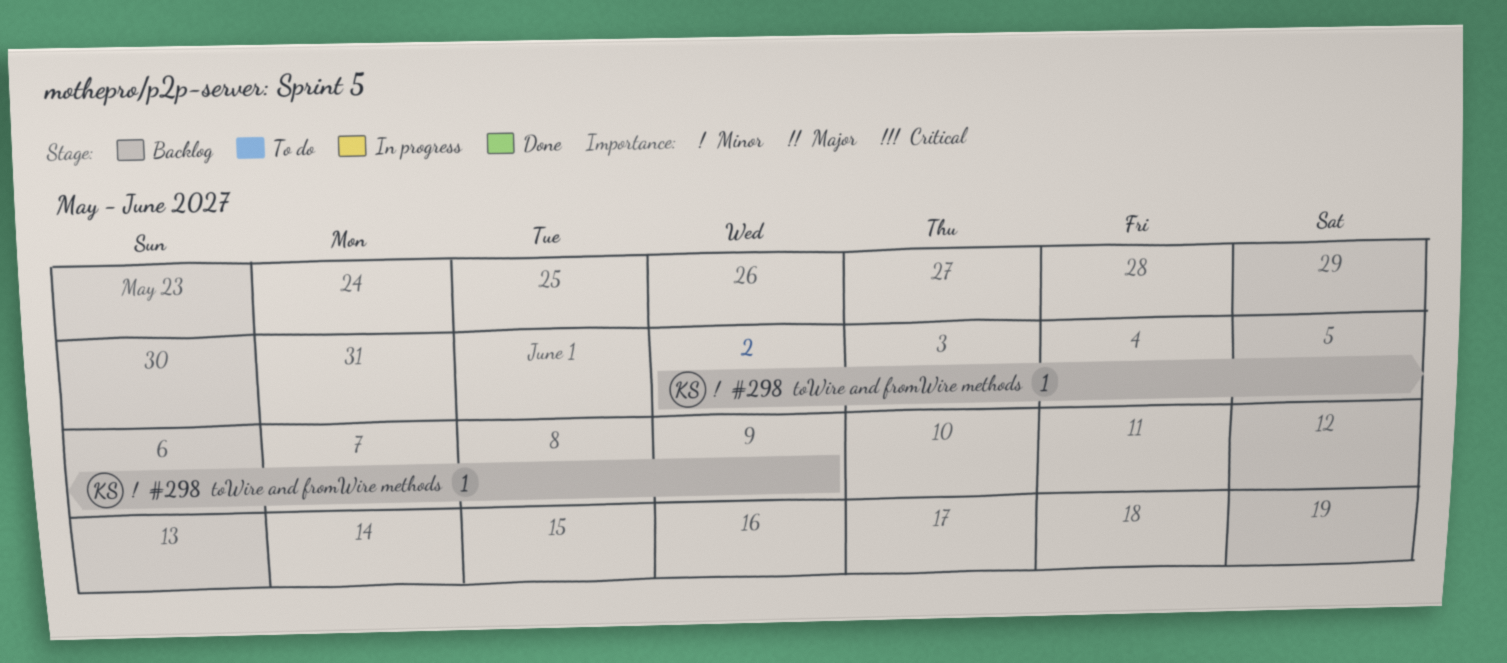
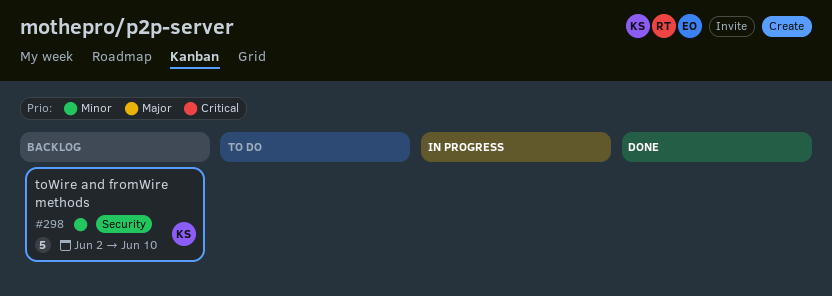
#298, estimate: 1 -> 5
#298, due: Jun 9 -> Jun 10

